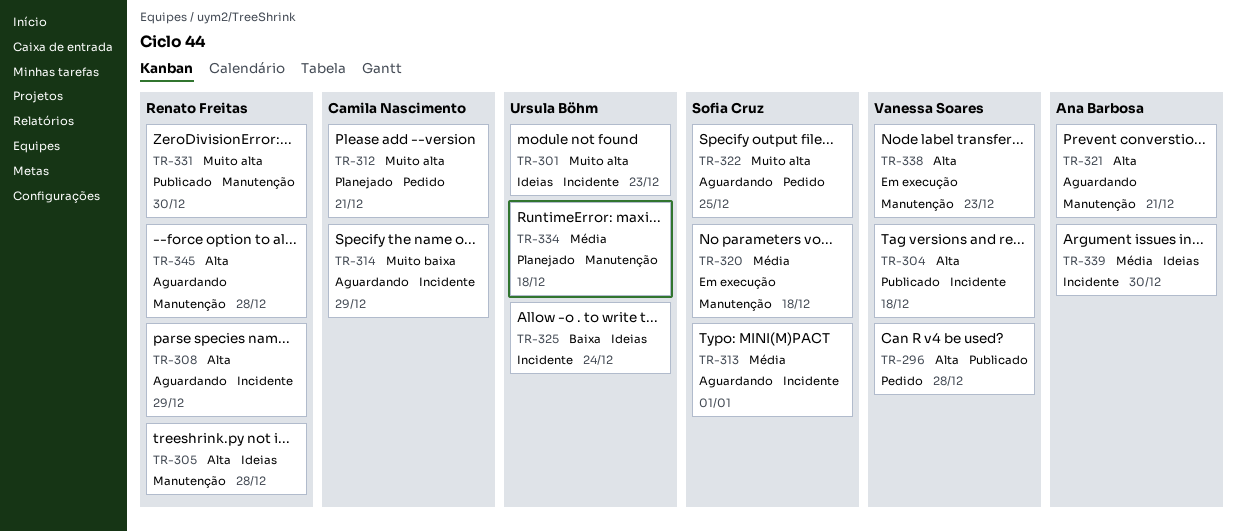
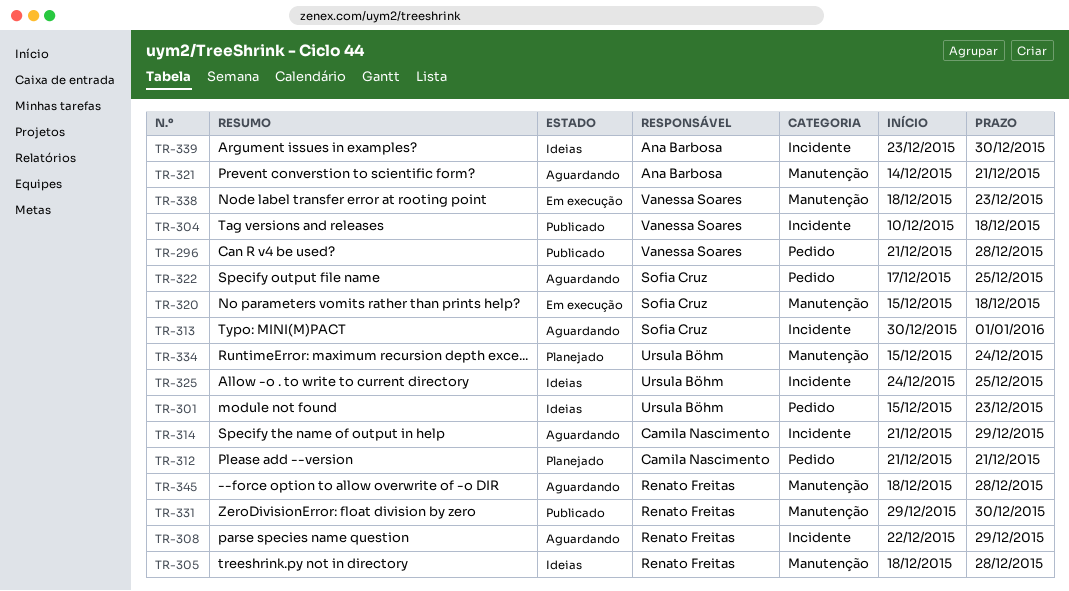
TR-301, label: Incidente -> Pedido
TR-325, due: Dec 24 -> Dec 25
TR-334, due: Dec 18 -> Dec 24

